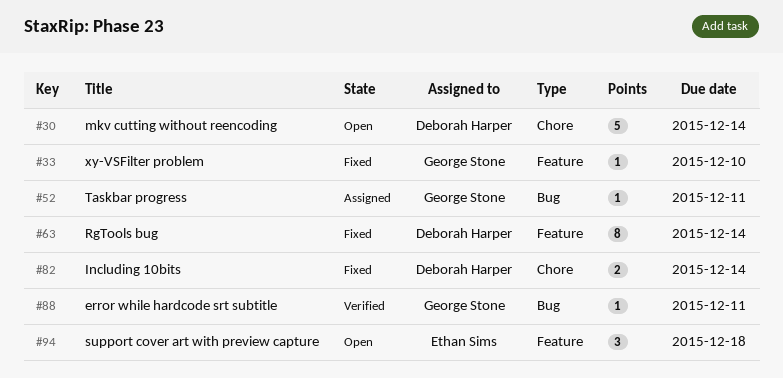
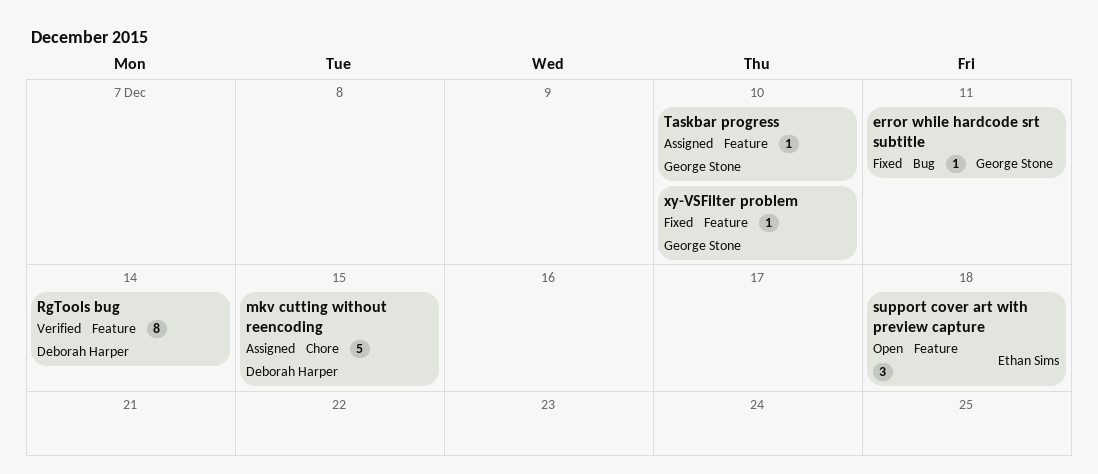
error while hardcode srt subtitle, status: Verified -> Fixed
Including 10bits: present -> none
mkv cutting without reencoding, status: Open -> Assigned
mkv cutting without reencoding, due: Dec 14 -> Dec 15
RgTools bug, status: Fixed -> Verified
Taskbar progress, label: Bug -> Feature
Taskbar progress, due: Dec 11 -> Dec 10

